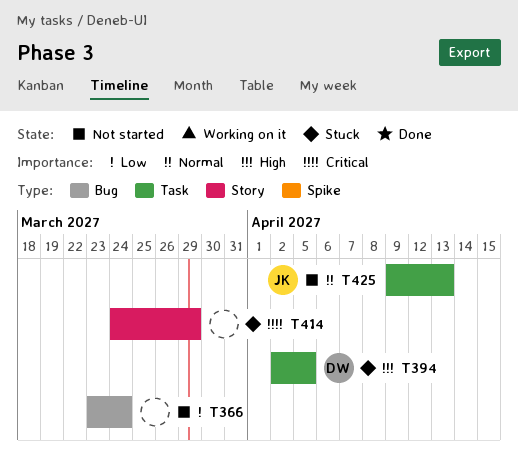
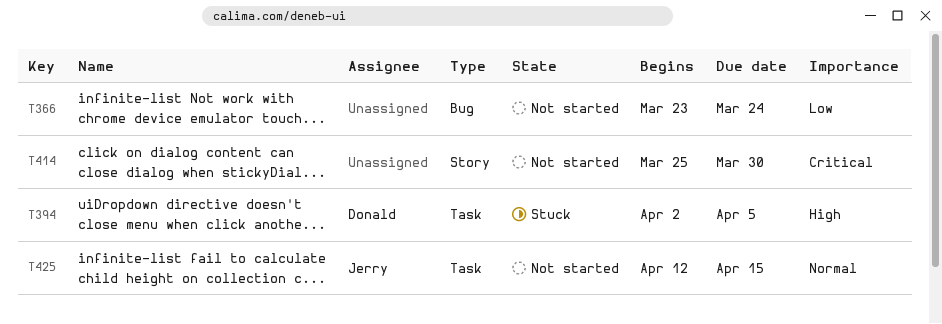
T414, status: Stuck -> Not started
T414, start: Mar 24 -> Mar 25
T414, due: Mar 29 -> Mar 30
T425, start: Apr 9 -> Apr 12
T425, due: Apr 13 -> Apr 15

